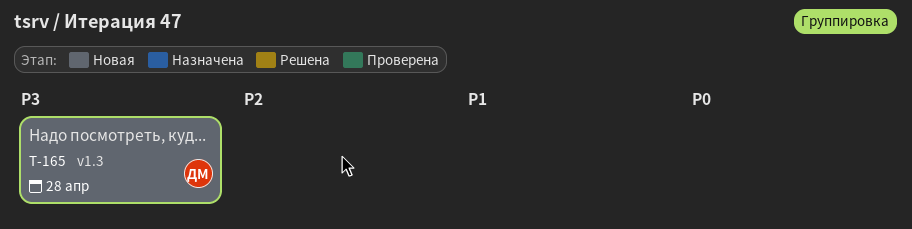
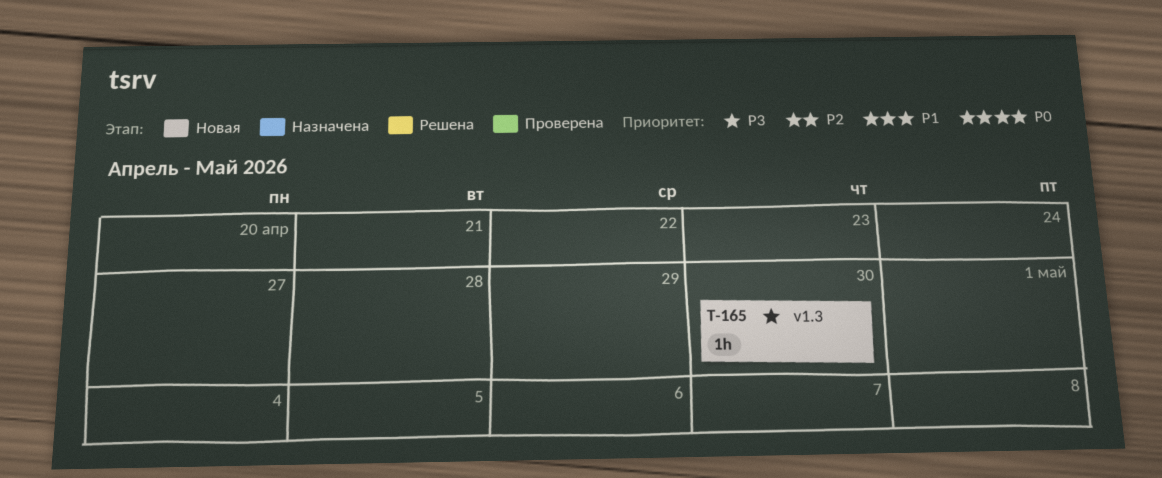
T-165, due: Apr 28 -> Apr 30

